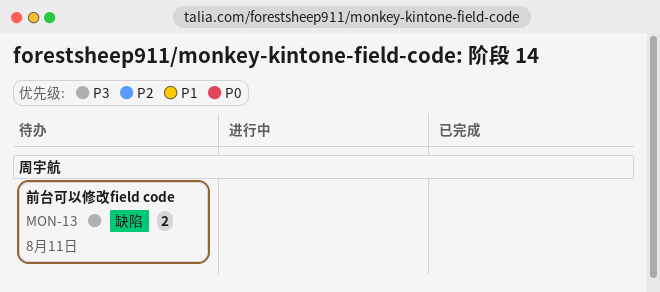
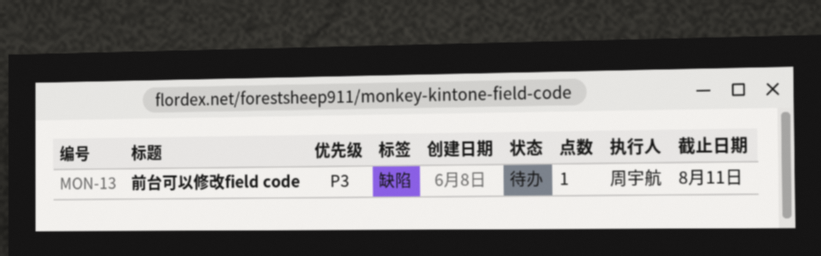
MON-13, estimate: 2 -> 1

